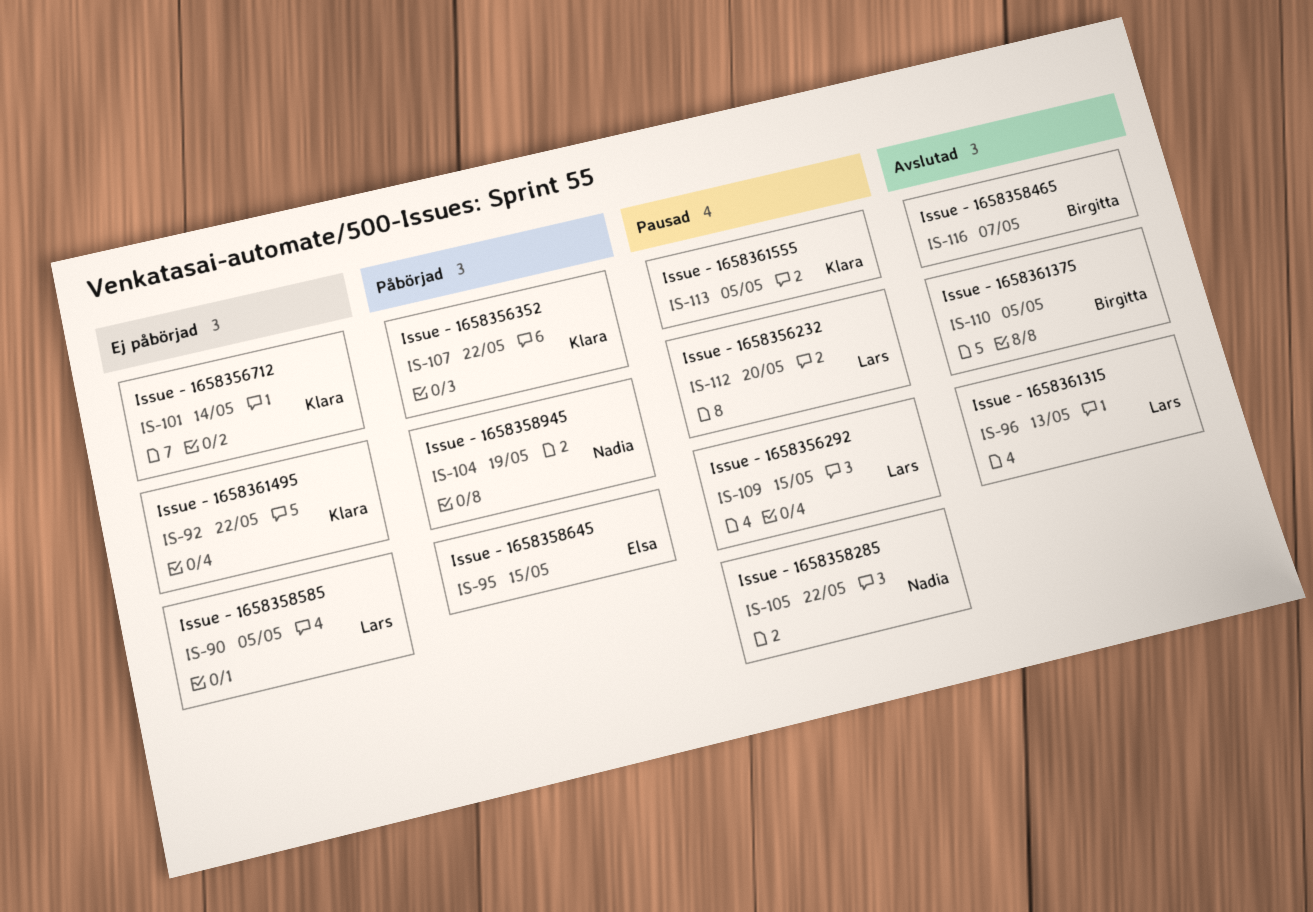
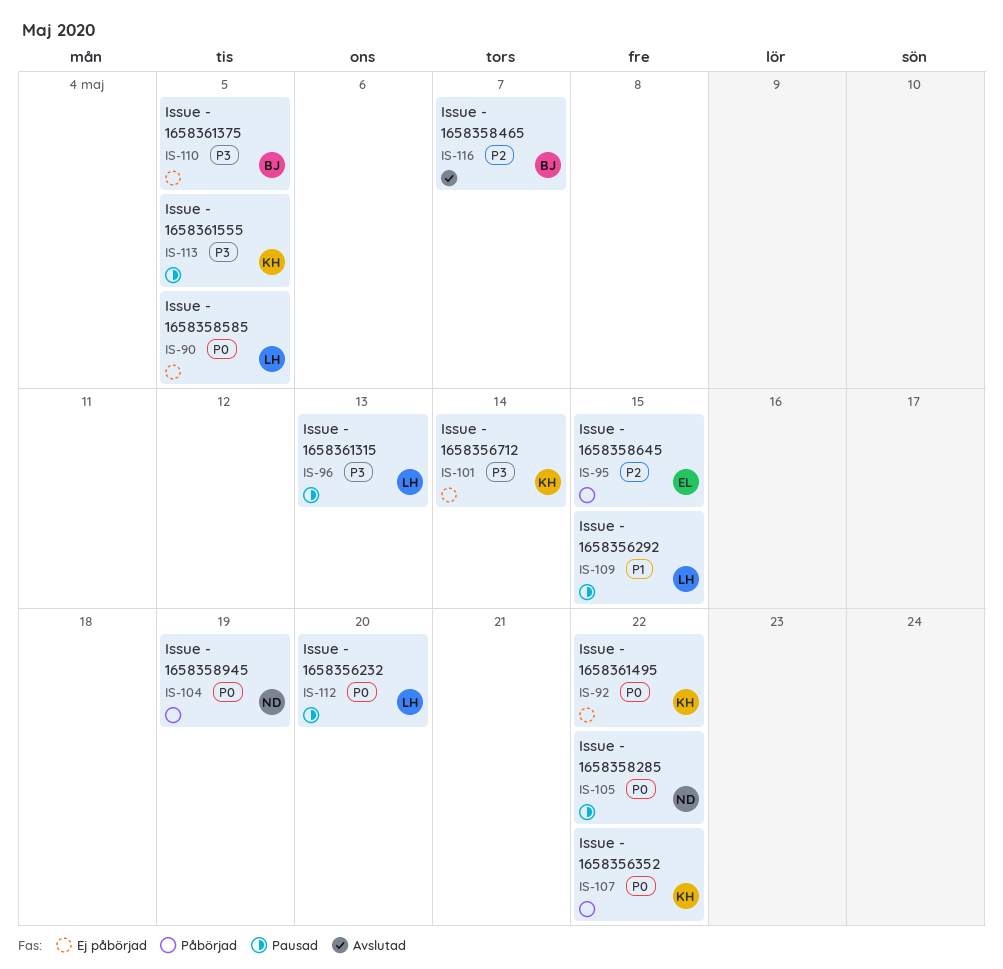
IS-96, status: Avslutad -> Pausad
IS-110, status: Avslutad -> Ej påbörjad

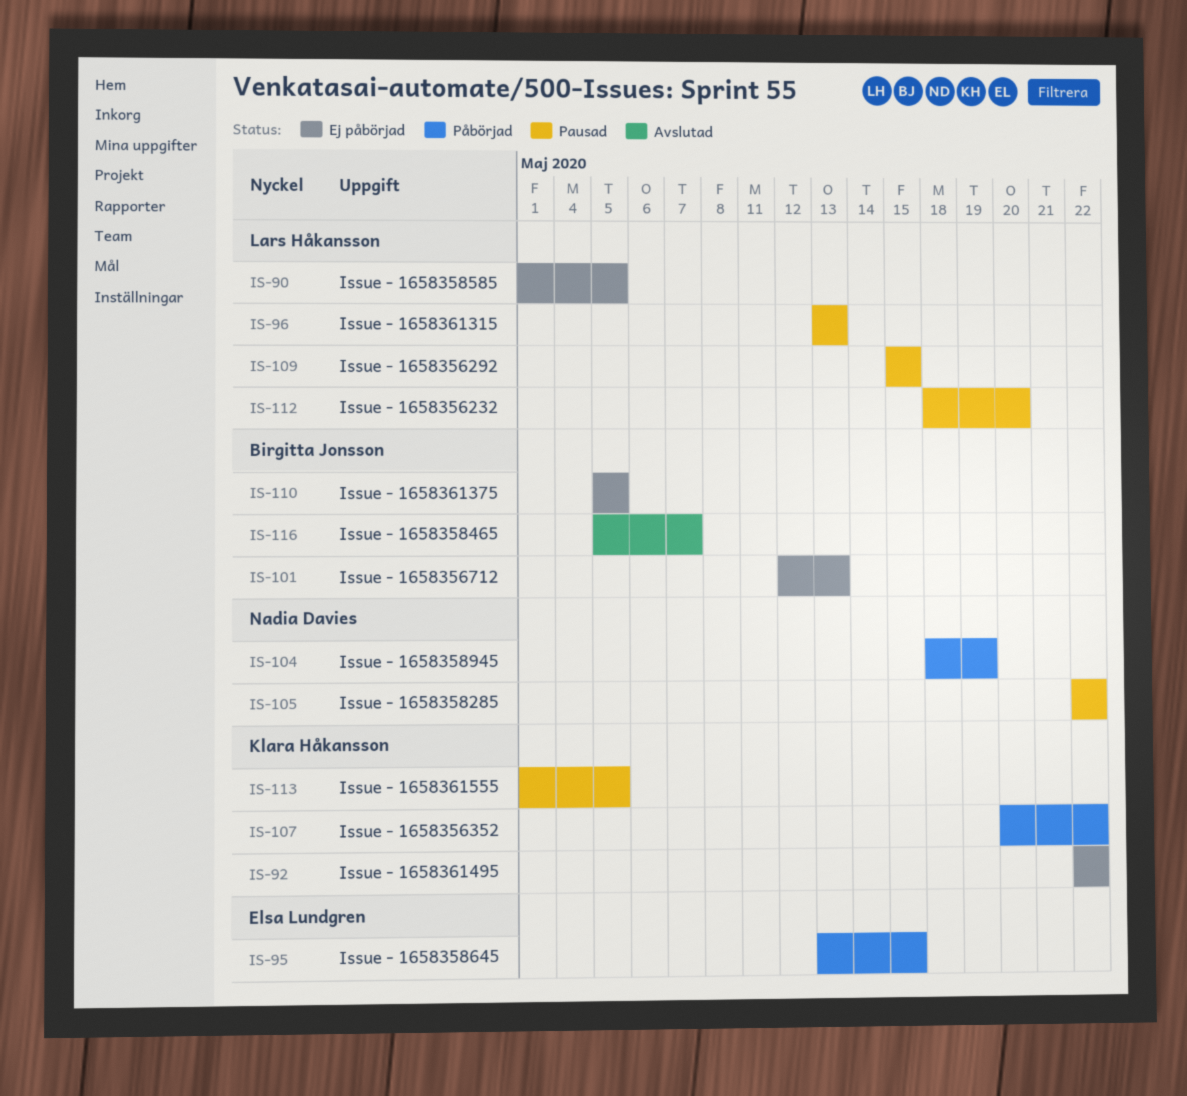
IS-101, owner: Klara Håkansson -> Birgitta Jonsson
IS-101, due: May 14 -> May 13

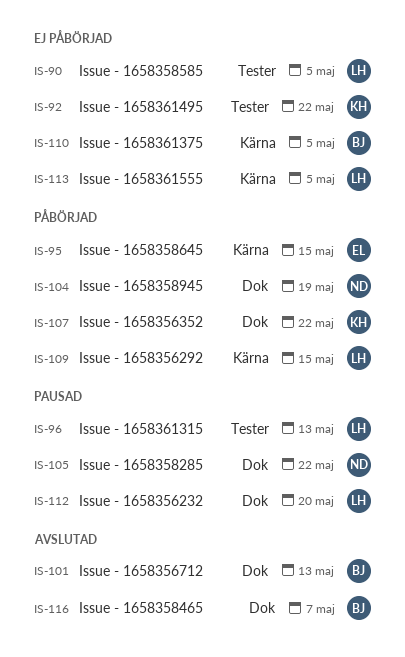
IS-101, status: Ej påbörjad -> Avslutad
IS-109, status: Pausad -> Påbörjad
IS-113, status: Pausad -> Ej påbörjad
IS-113, owner: Klara Håkansson -> Lars Håkansson

